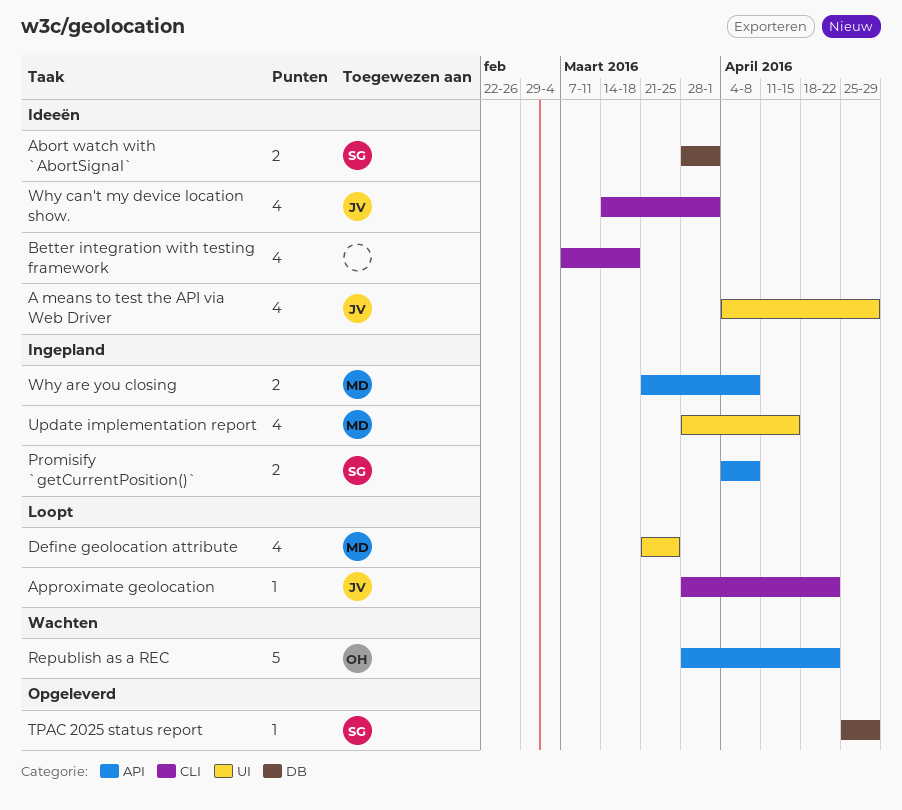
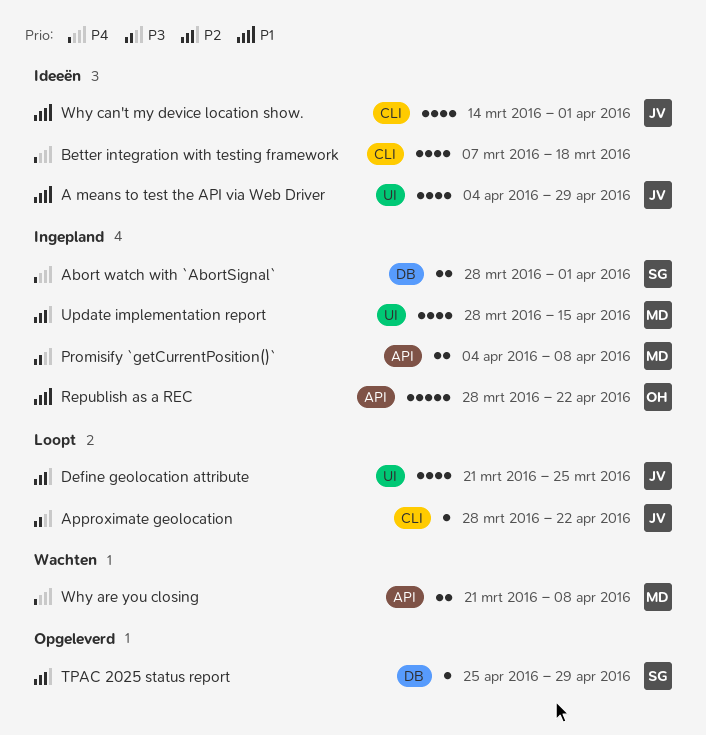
Abort watch with `AbortSignal`, status: Ideeën -> Ingepland
Define geolocation attribute, owner: MD -> JV
Promisify `getCurrentPosition()`, owner: SG -> MD
Republish as a REC, status: Wachten -> Ingepland
Why are you closing, status: Ingepland -> Wachten

